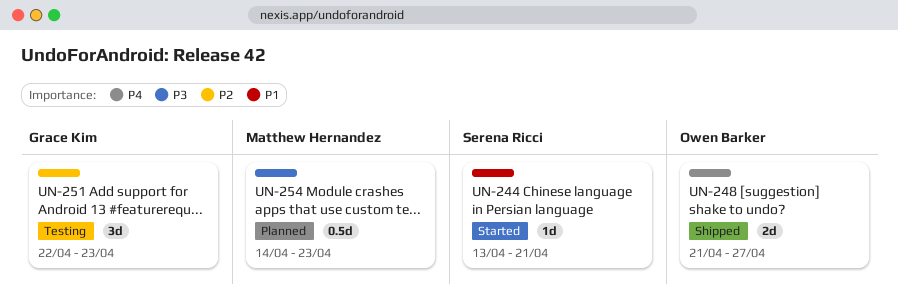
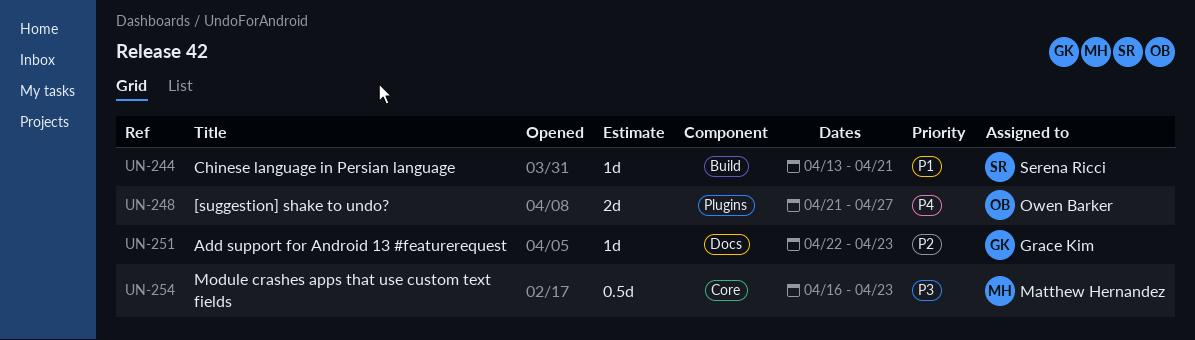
UN-251, estimate: 3d -> 1d
UN-254, start: Apr 14 -> Apr 16

